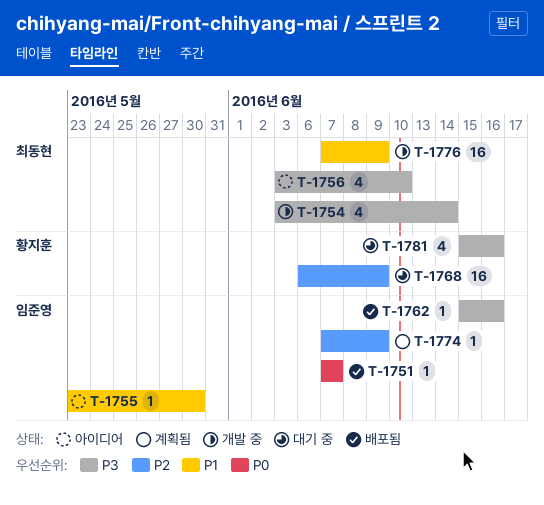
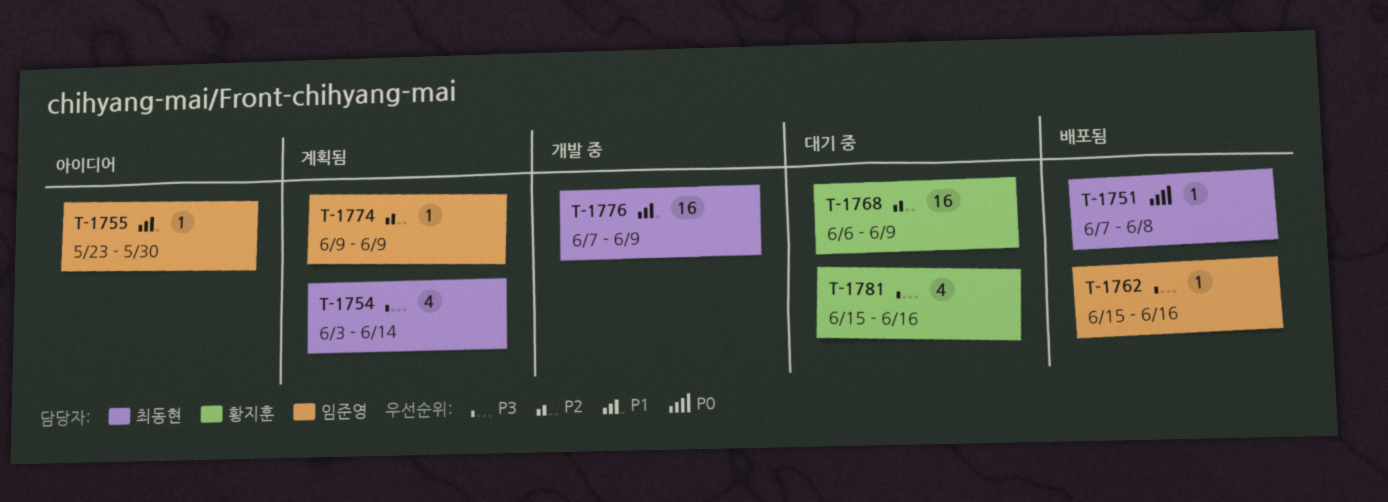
T-1751, owner: 임준영 -> 최동현
T-1751, due: Jun 7 -> Jun 8
T-1754, status: 개발 중 -> 계획됨
T-1756: present -> none
T-1774, start: Jun 7 -> Jun 9

